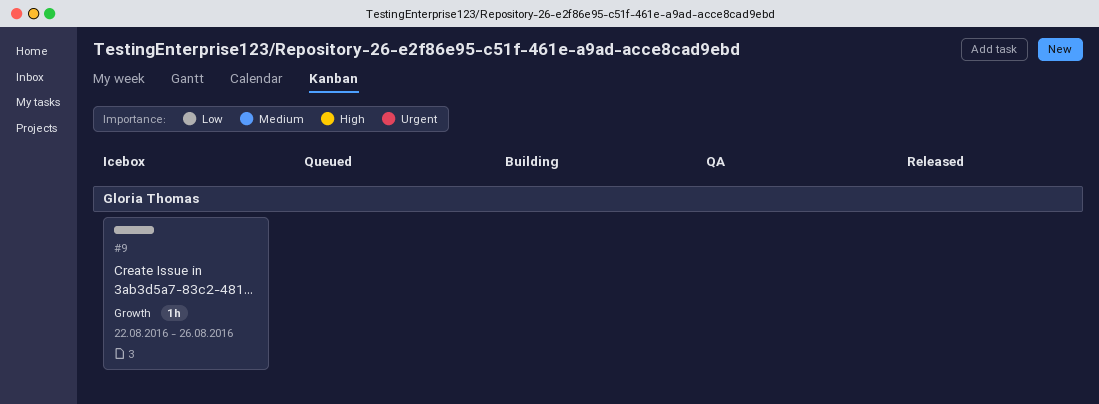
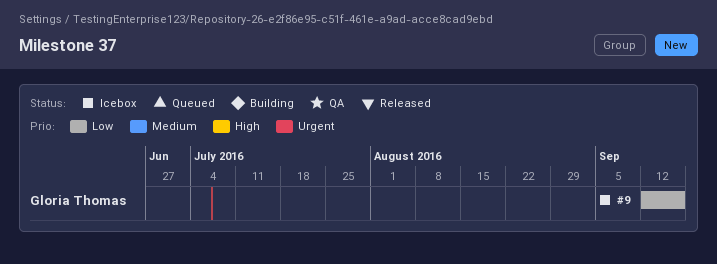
#9, start: Aug 22 -> Sep 12
#9, due: Aug 26 -> Sep 16

